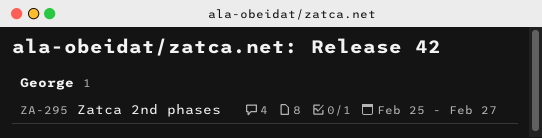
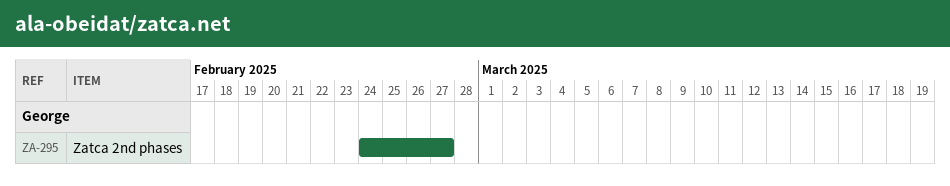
ZA-295, start: Feb 25 -> Feb 24

